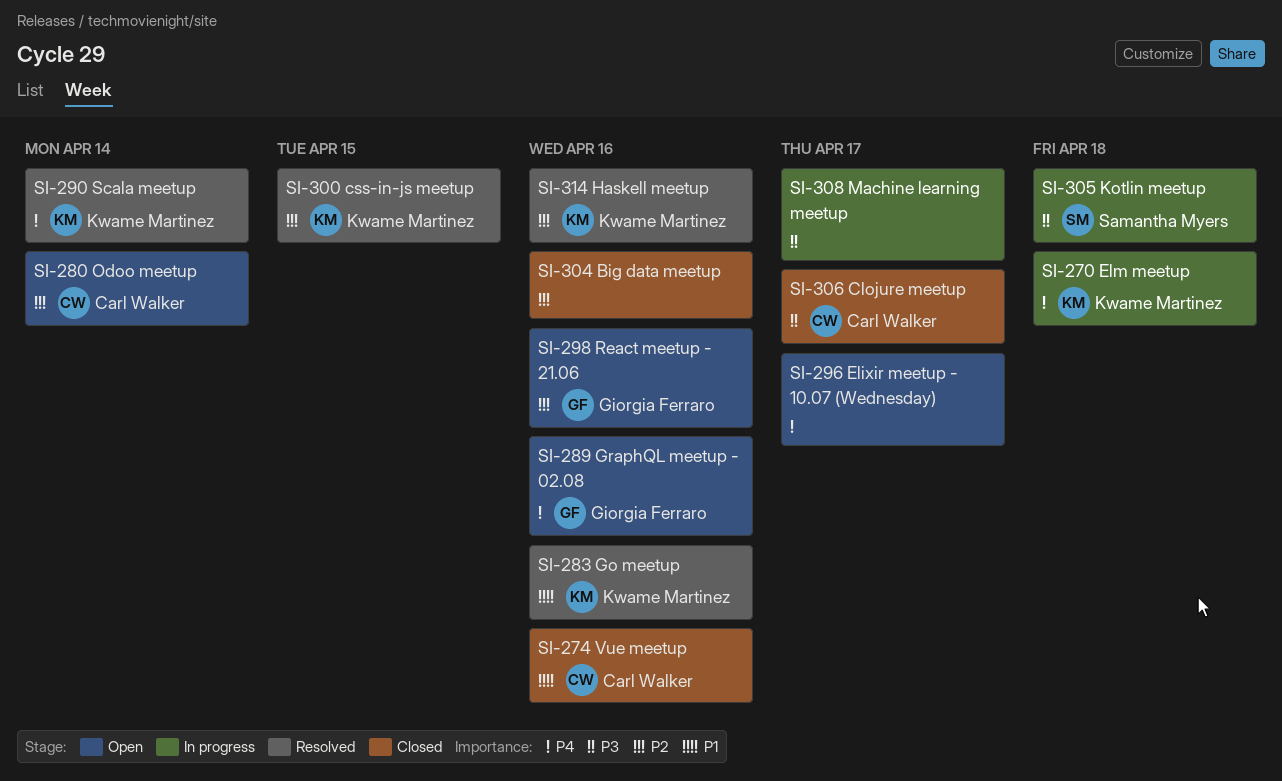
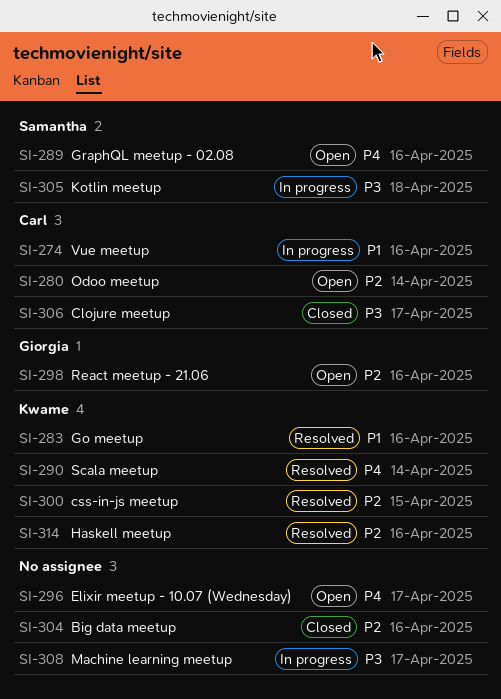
SI-270: present -> none
SI-274, status: Closed -> In progress
SI-289, owner: Giorgia Ferraro -> Samantha Myers

